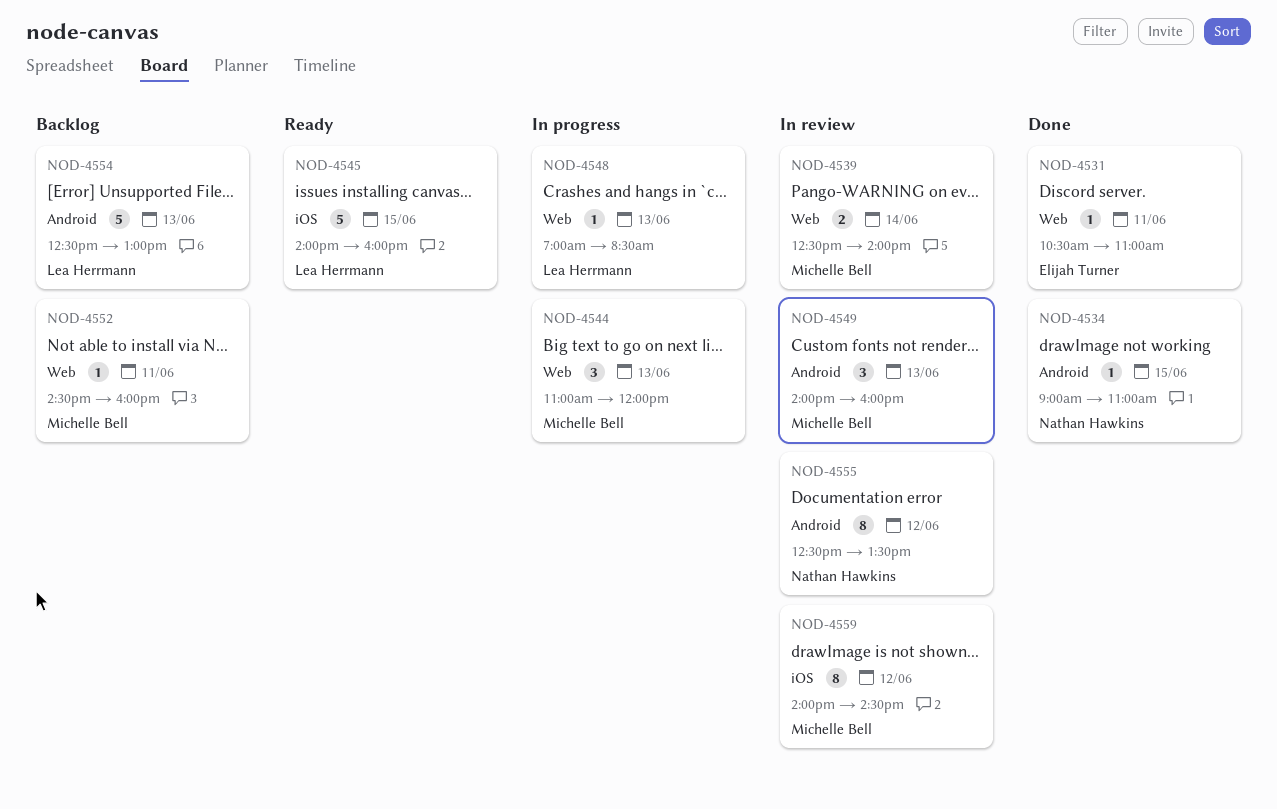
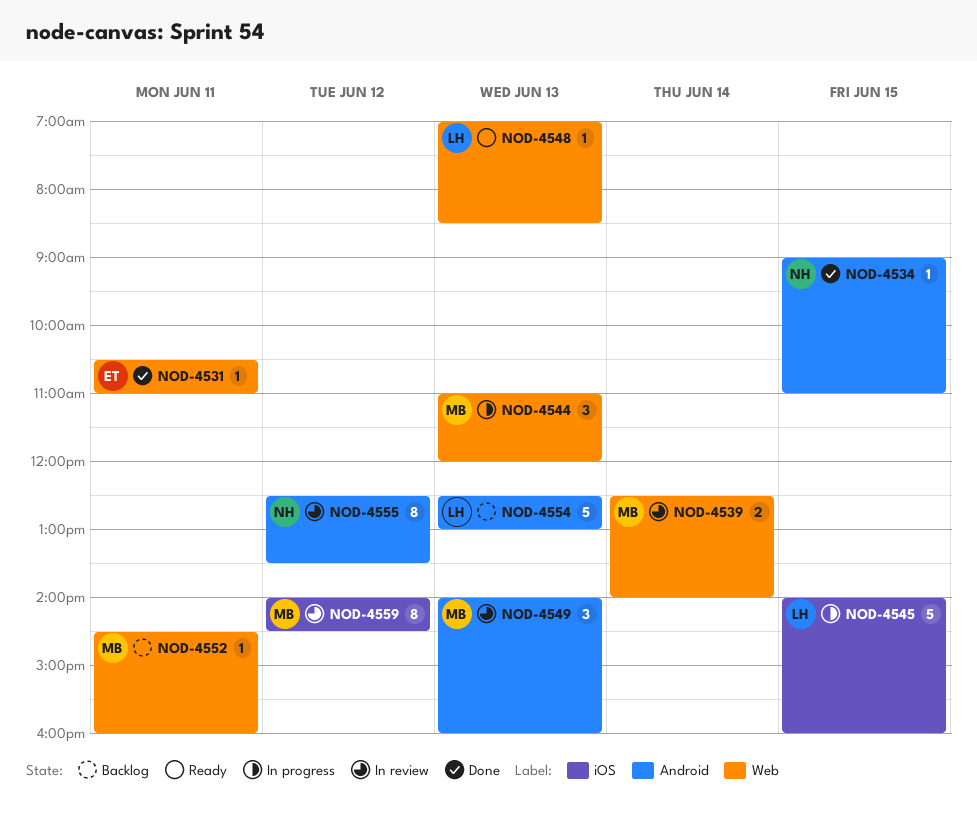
NOD-4545, status: Ready -> In progress
NOD-4548, status: In progress -> Ready

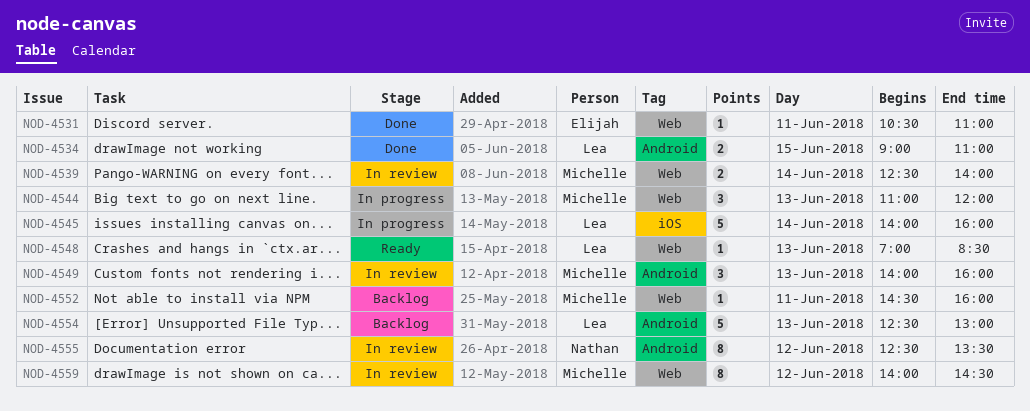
NOD-4534, owner: Nathan -> Lea
NOD-4534, estimate: 1 -> 2
NOD-4545, day: Jun 15 -> Jun 14
NOD-4559, label: iOS -> Web

